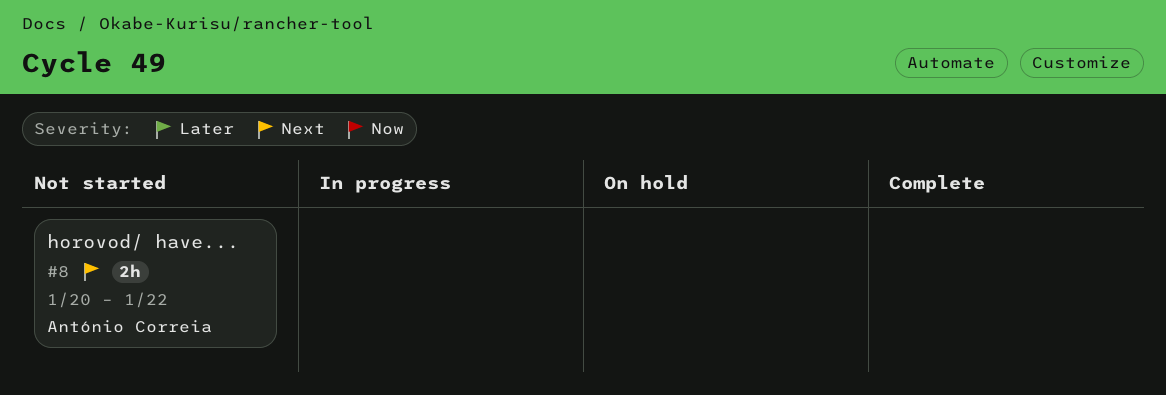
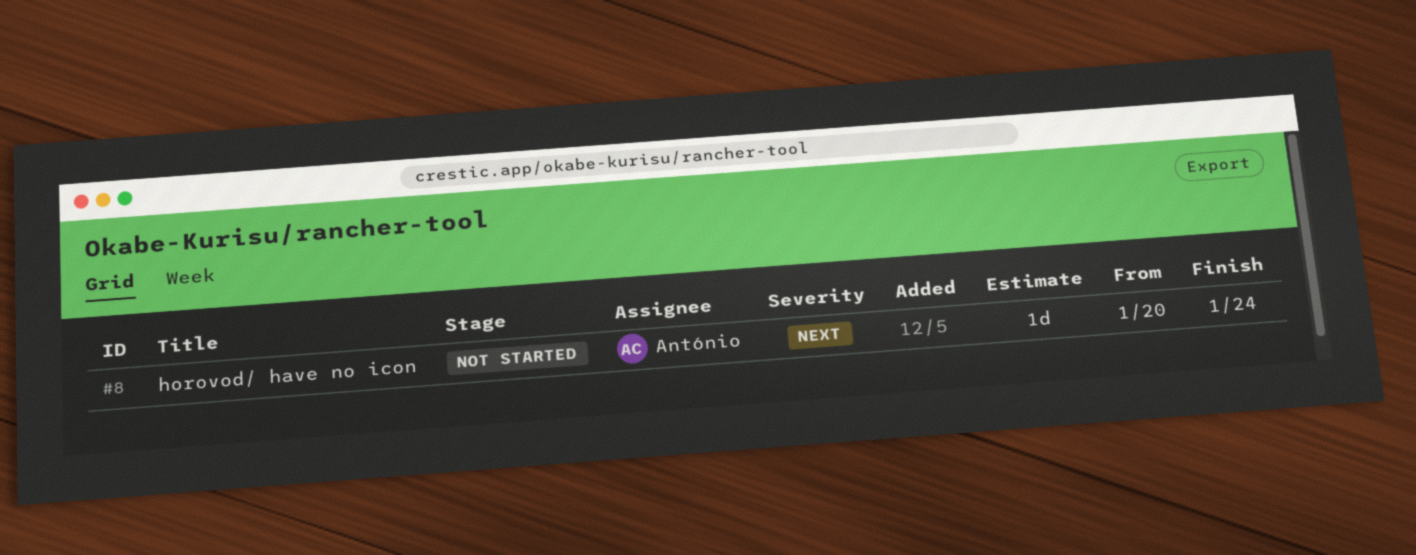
#8, estimate: 2h -> 1d
#8, due: Jan 22 -> Jan 24

